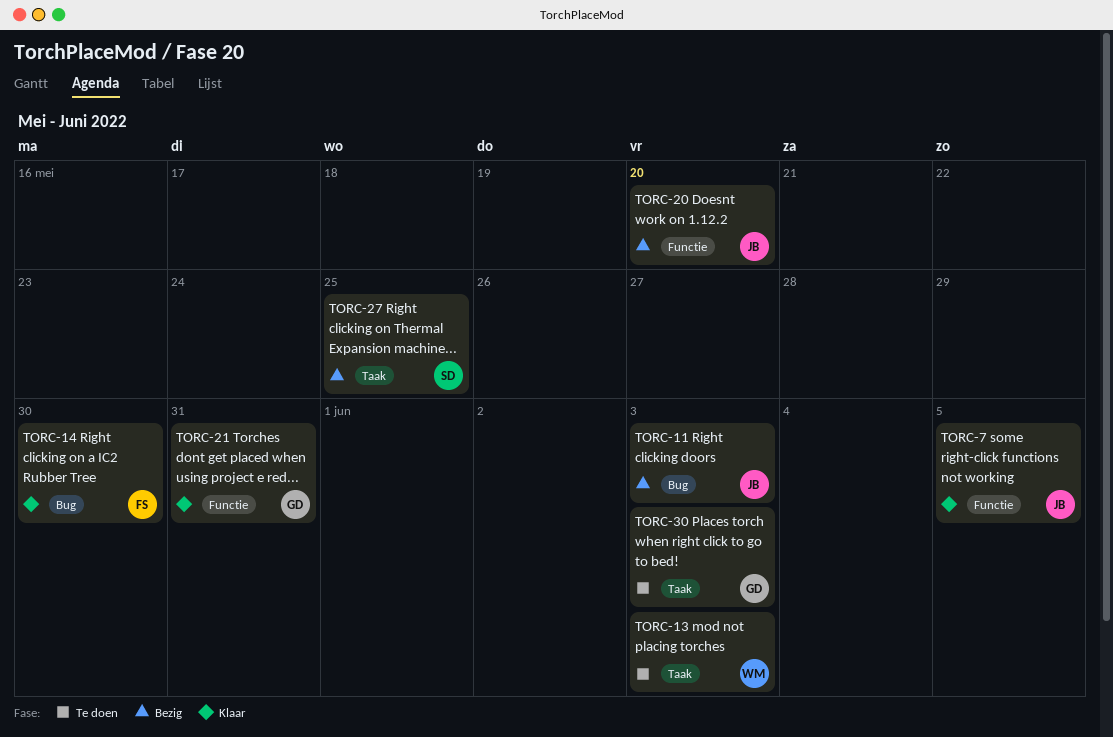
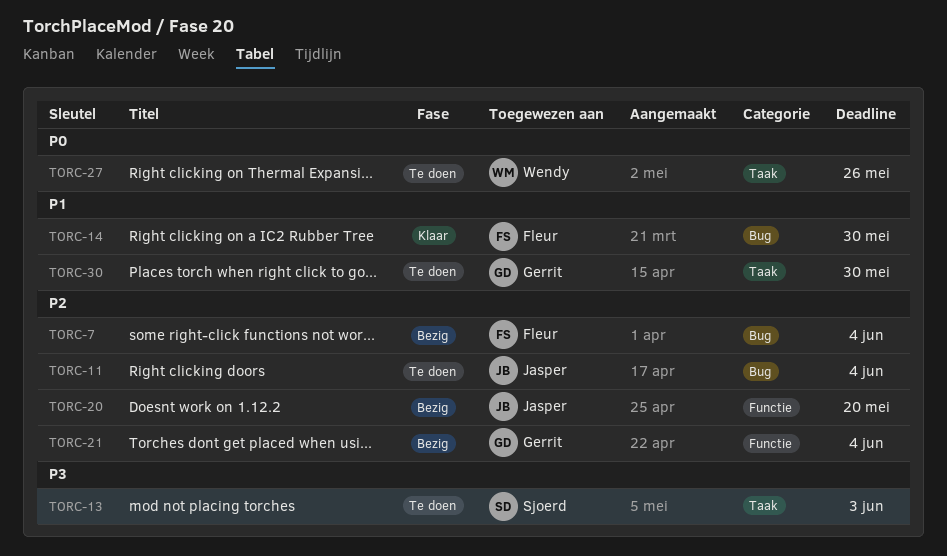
TORC-7, status: Klaar -> Bezig
TORC-7, owner: Jasper -> Fleur
TORC-7, label: Functie -> Bug
TORC-7, due: Jun 5 -> Jun 4
TORC-11, status: Bezig -> Te doen
TORC-11, due: Jun 3 -> Jun 4
TORC-13, owner: Wendy -> Sjoerd
TORC-21, status: Klaar -> Bezig
TORC-21, due: May 31 -> Jun 4
TORC-27, status: Bezig -> Te doen
TORC-27, owner: Sjoerd -> Wendy
TORC-27, due: May 25 -> May 26
TORC-30, due: Jun 3 -> May 30

